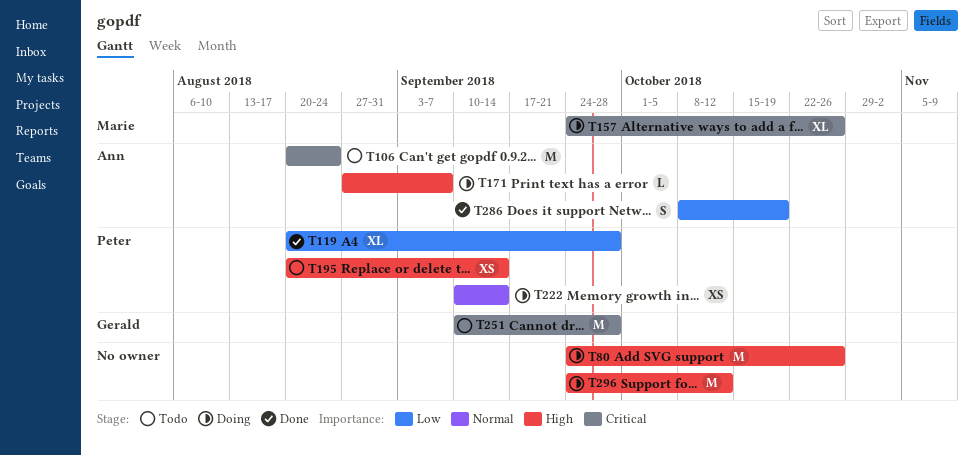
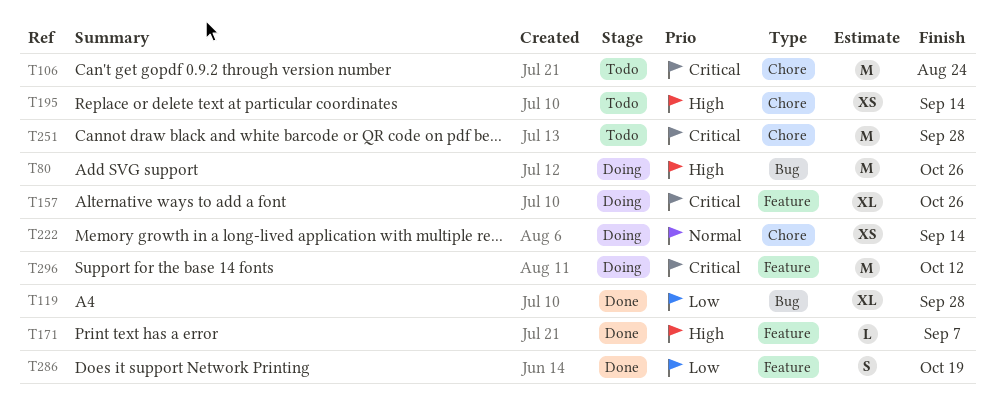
T171, status: Doing -> Done
T296, priority: High -> Critical

